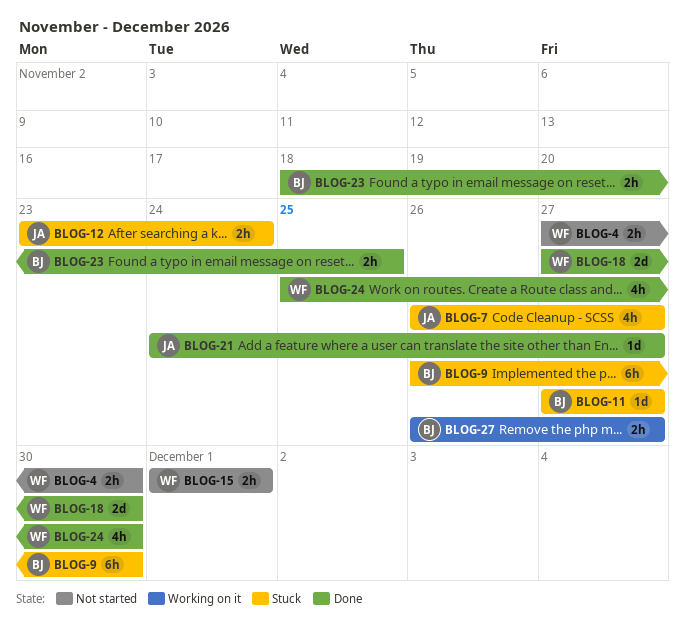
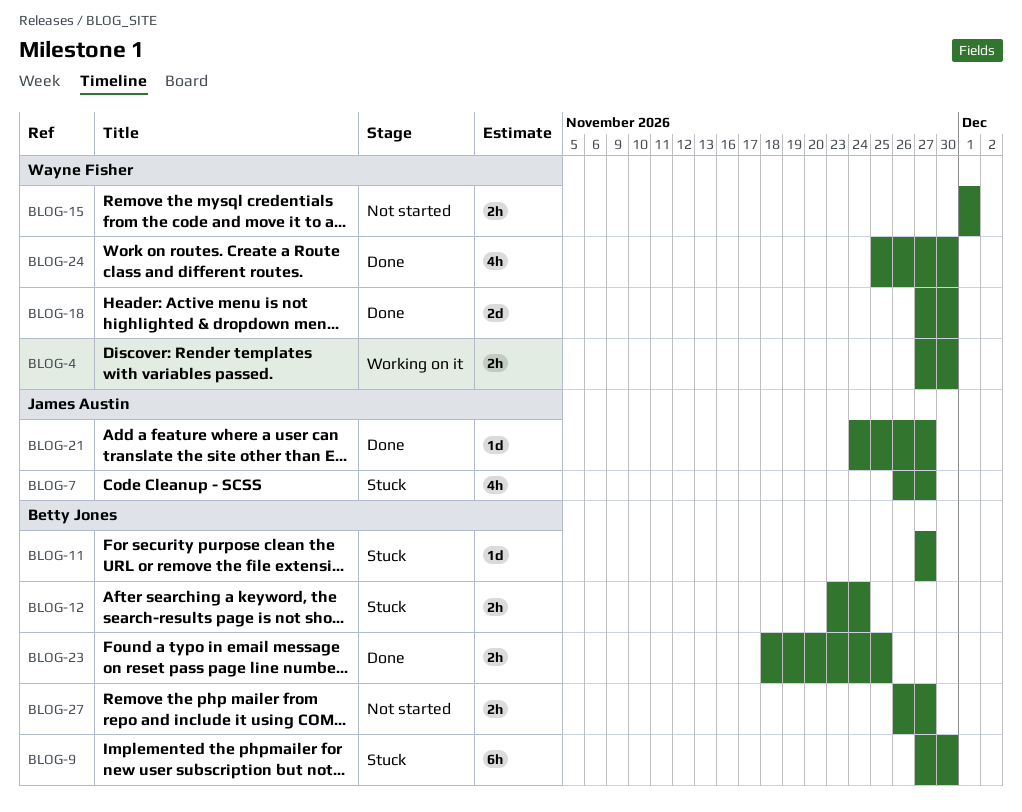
BLOG-4, status: Not started -> Working on it
BLOG-9, start: Nov 26 -> Nov 27
BLOG-12, owner: James Austin -> Betty Jones
BLOG-27, status: Working on it -> Not started

